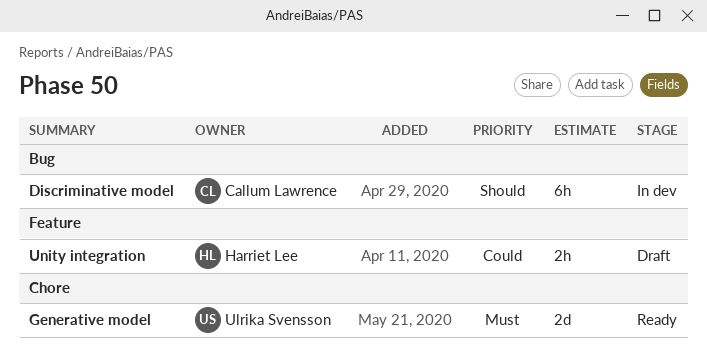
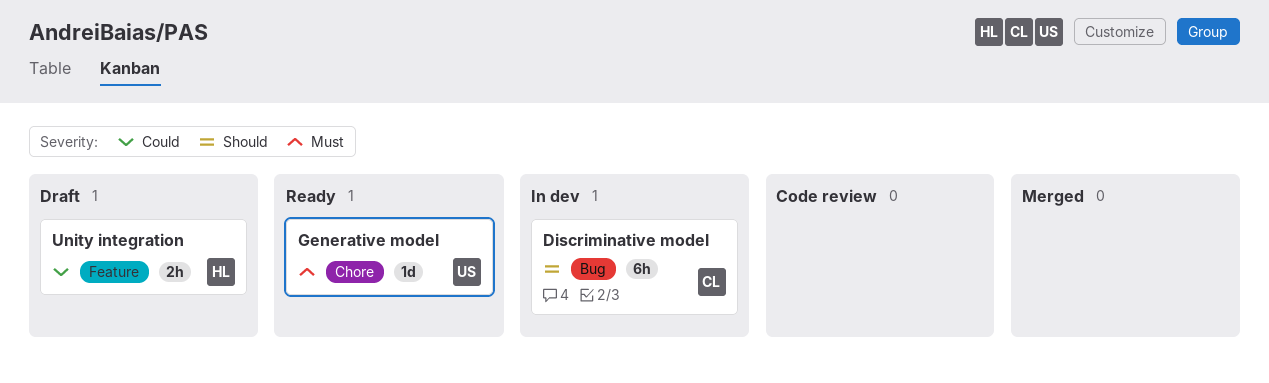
Generative model, estimate: 2d -> 1d

